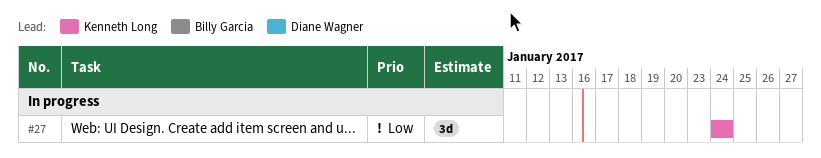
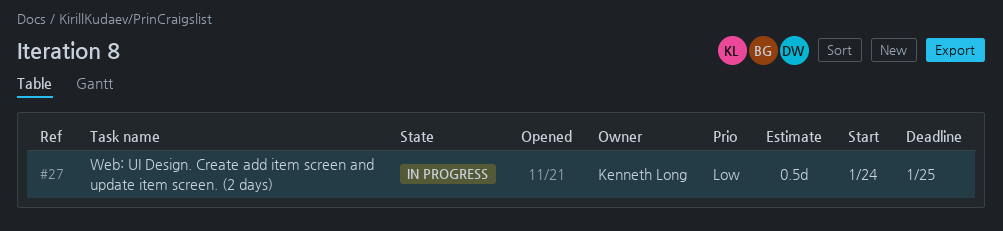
#27, estimate: 3d -> 0.5d
#27, due: Jan 24 -> Jan 25

